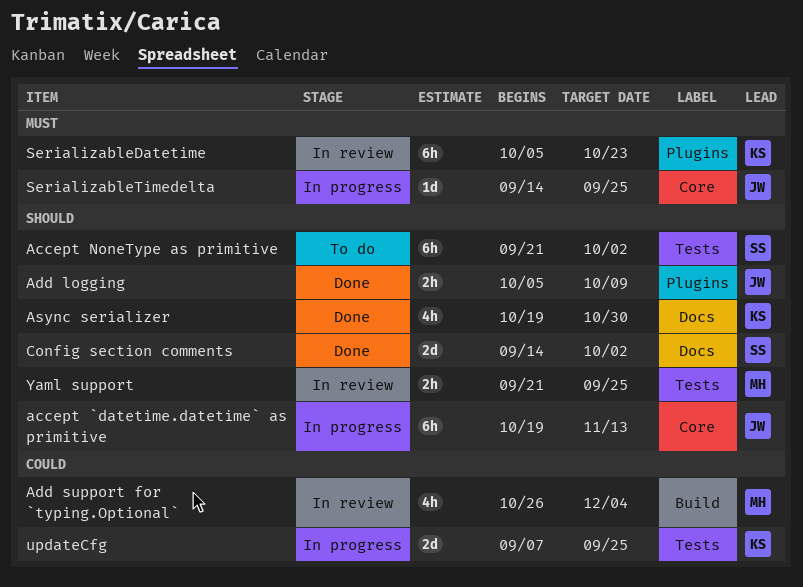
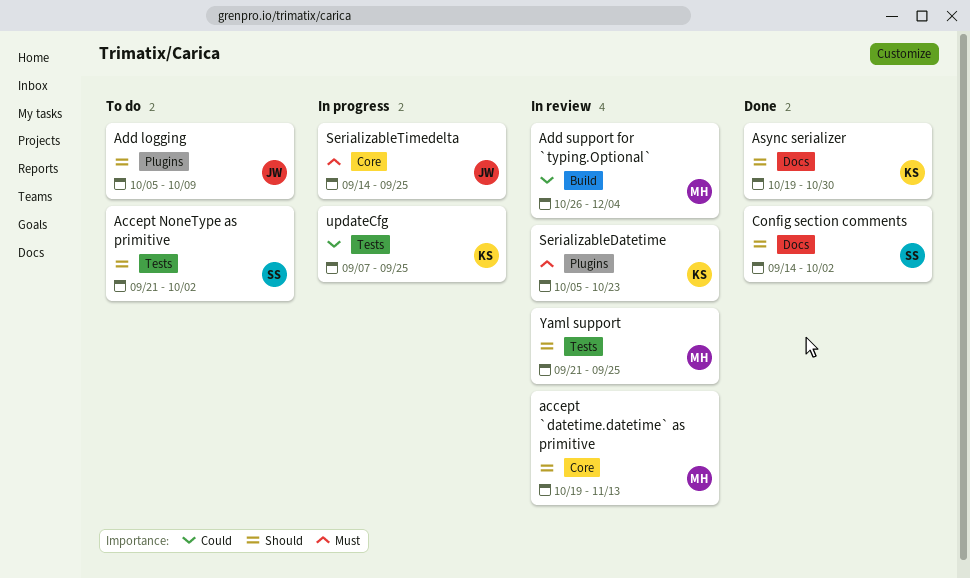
accept `datetime.datetime` as primitive, status: In progress -> In review
accept `datetime.datetime` as primitive, owner: JW -> MH
Add logging, status: Done -> To do

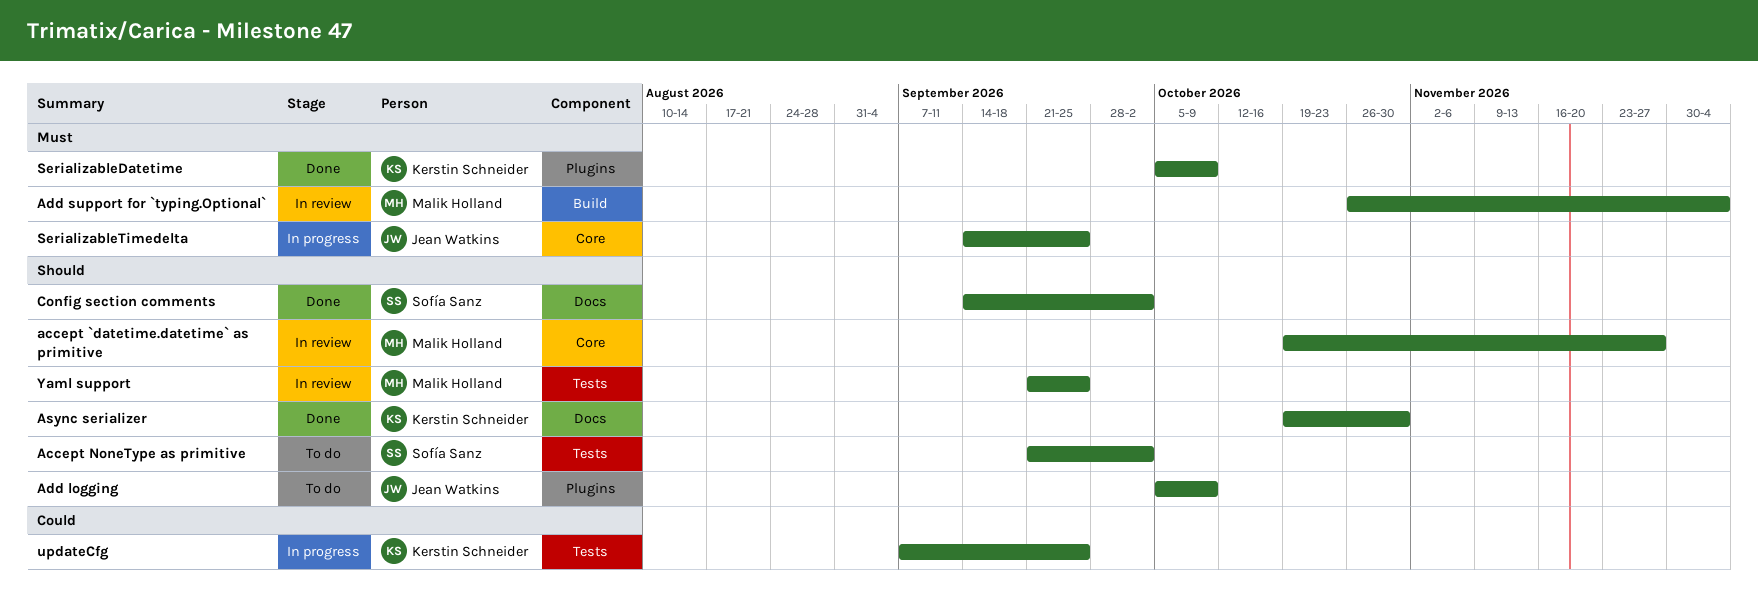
accept `datetime.datetime` as primitive, due: Nov 13 -> Nov 27
Add support for `typing.Optional`, priority: Could -> Must
SerializableDatetime, status: In review -> Done
SerializableDatetime, due: Oct 23 -> Oct 9

